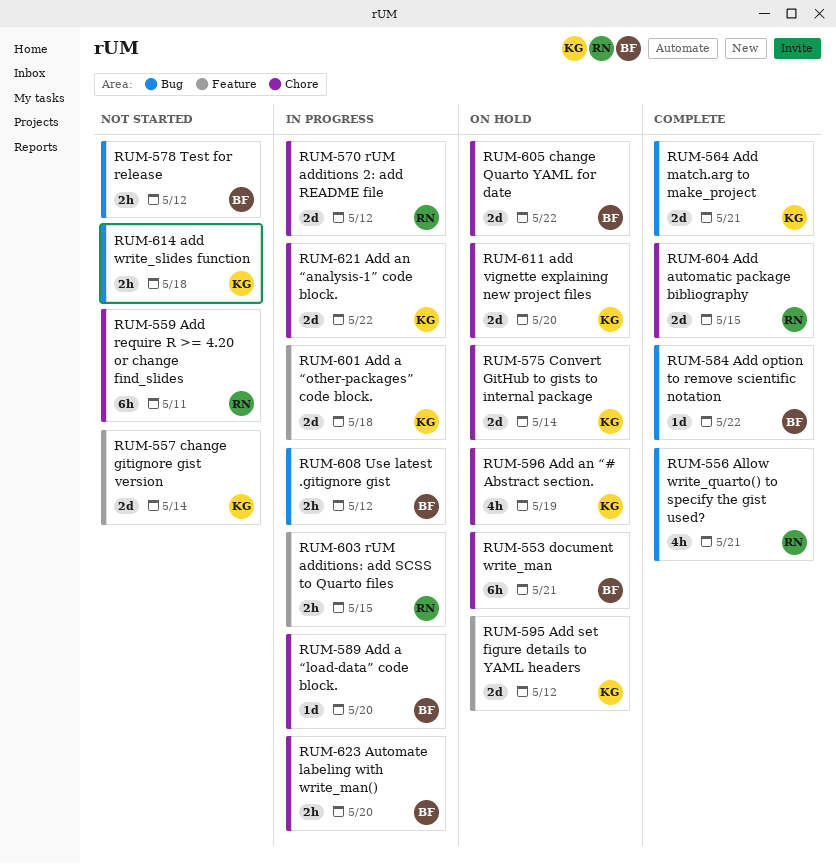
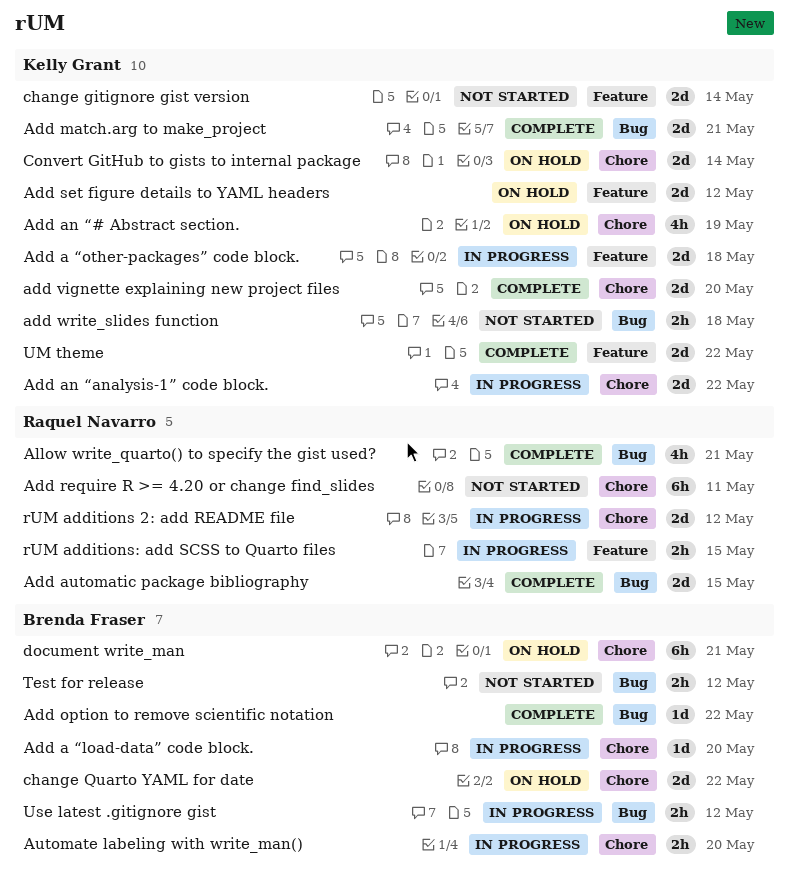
Add automatic package bibliography, label: Chore -> Bug
add vignette explaining new project files, status: On hold -> Complete
UM theme: none -> present

